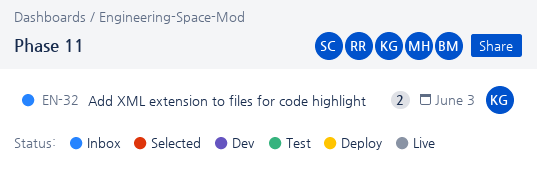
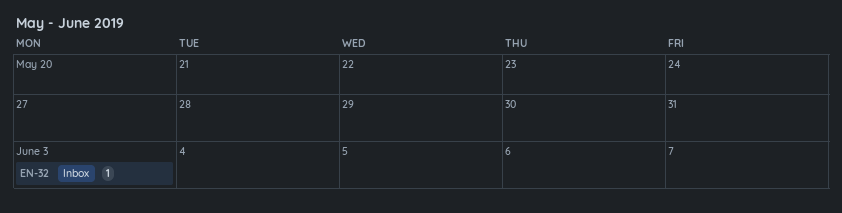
EN-32, estimate: 2 -> 1

